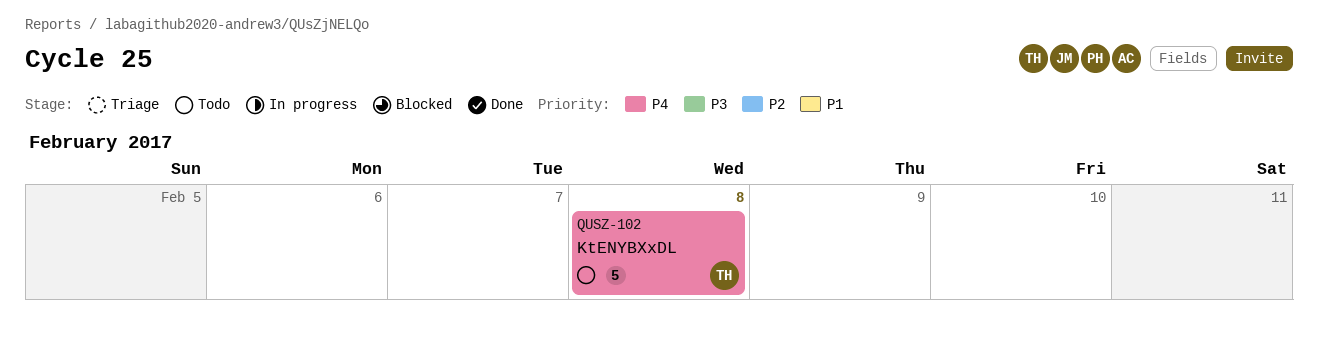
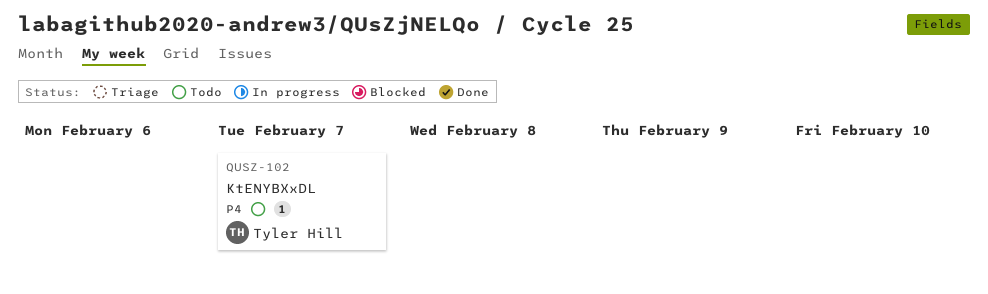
QUSZ-102, estimate: 5 -> 1
QUSZ-102, due: Feb 8 -> Feb 7

